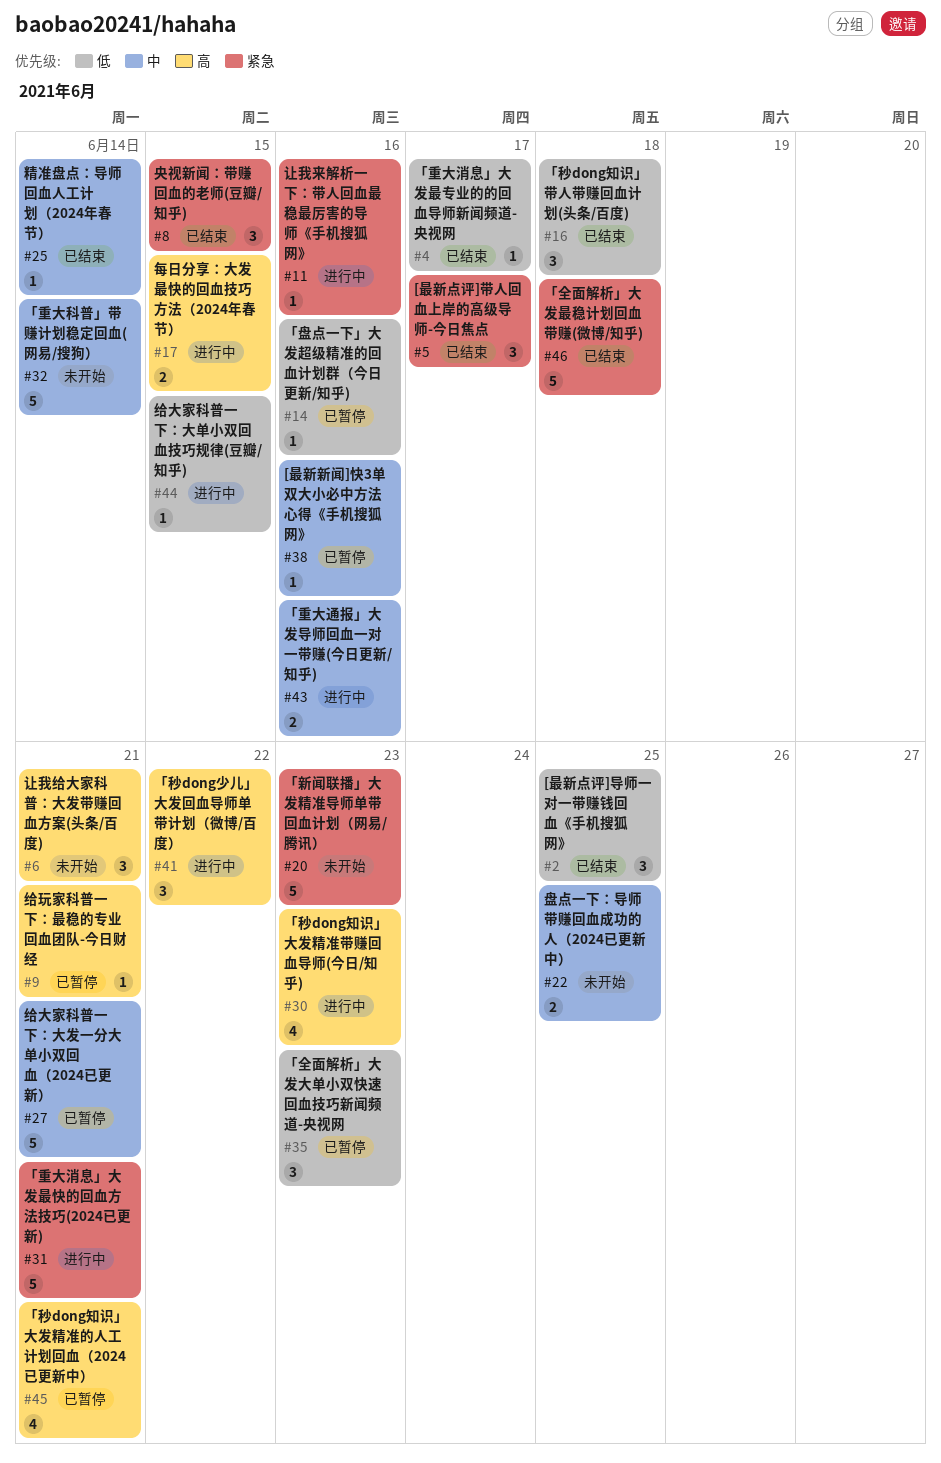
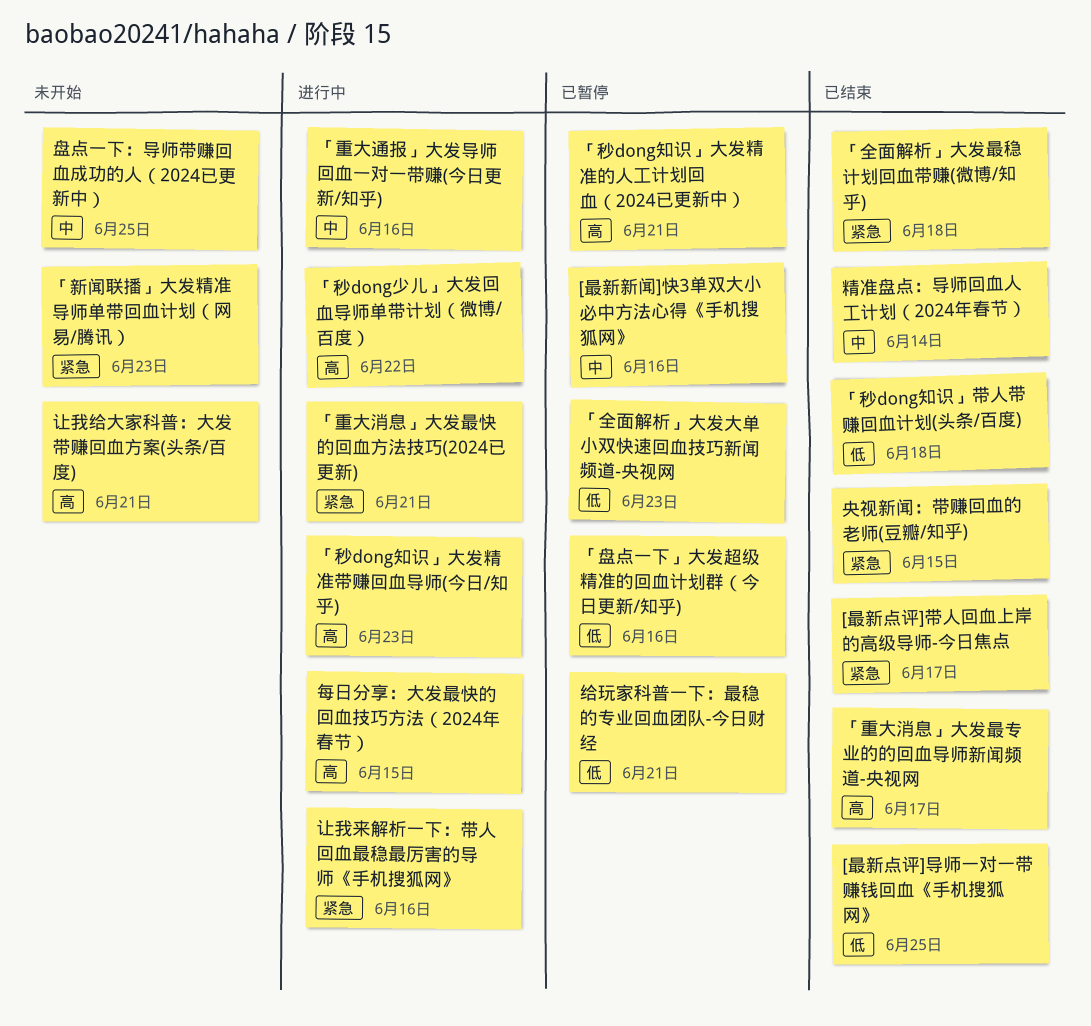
「重大消息」大发最专业的的回血导师新闻频道-央视网, priority: 低 -> 高
「重大科普」带赚计划稳定回血(网易/搜狗）: present -> none
给大家科普一下：大单小双回血技巧规律(豆瓣/知乎): present -> none
给大家科普一下：大发一分大单小双回血（2024已更新）: present -> none
给玩家科普一下：最稳的专业回血团队-今日财经, priority: 高 -> 低

